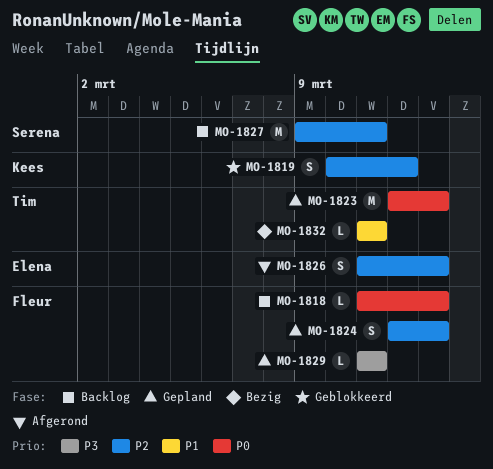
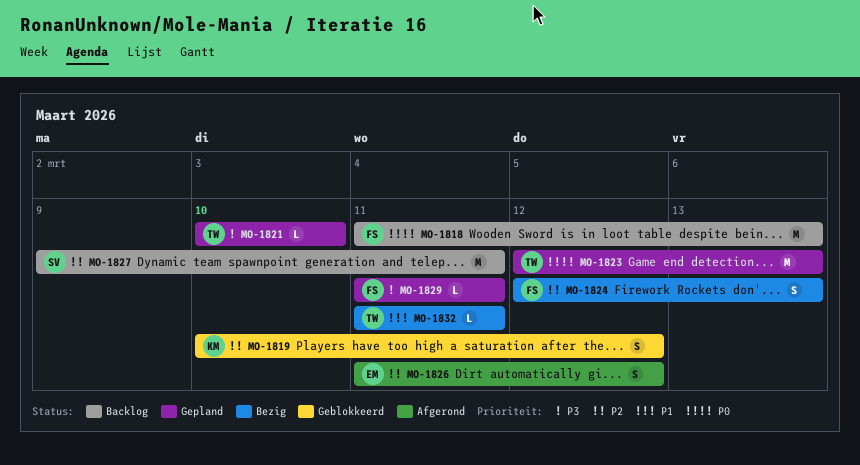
MO-1818, estimate: L -> M
MO-1821: none -> present
MO-1824, status: Gepland -> Bezig
MO-1826, due: Mar 13 -> Mar 12

